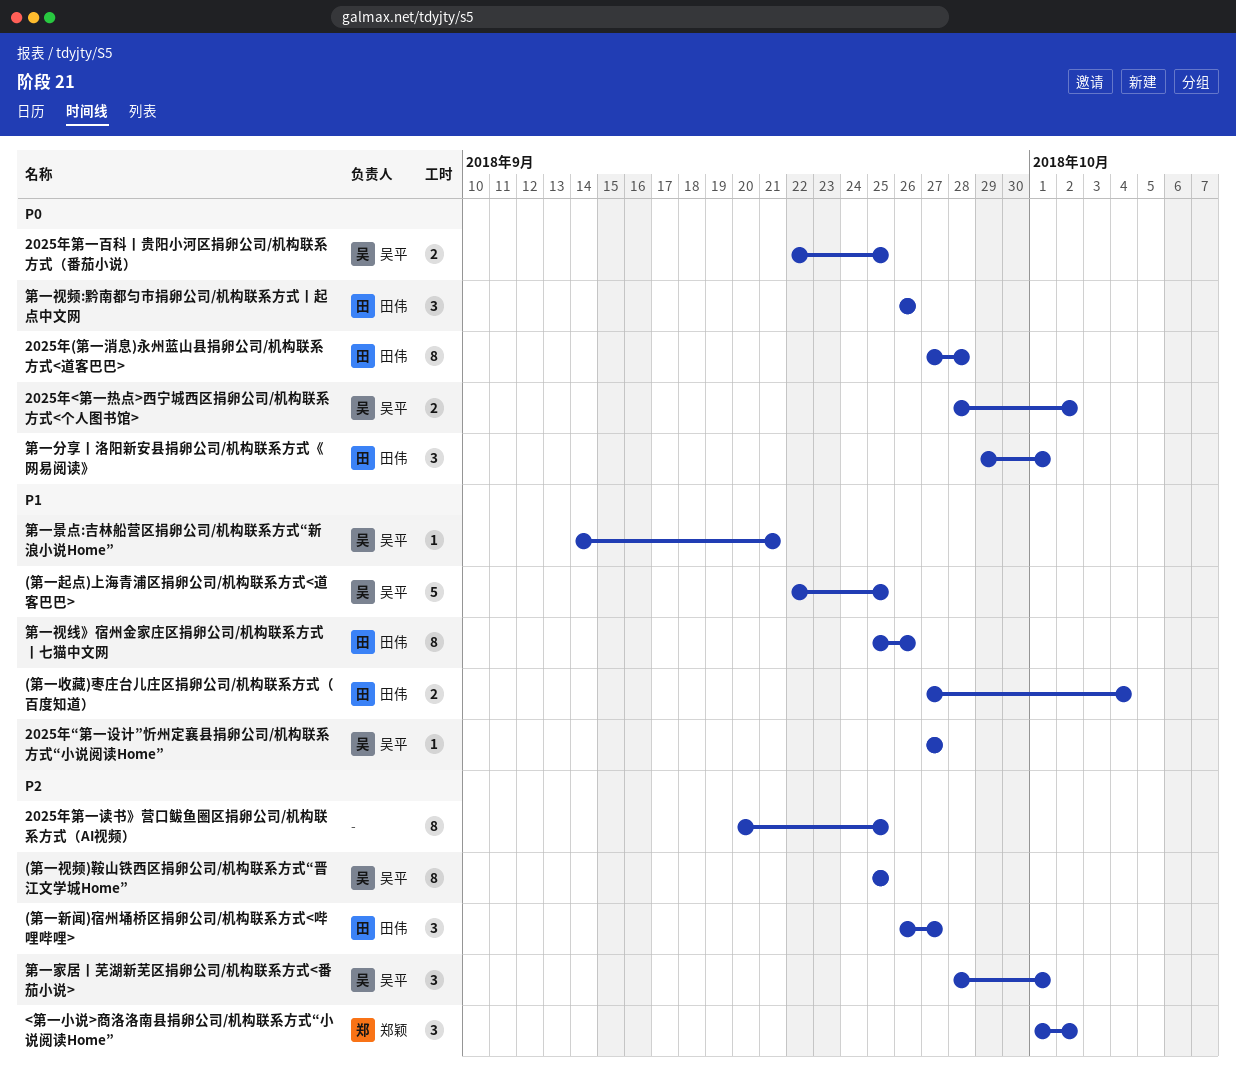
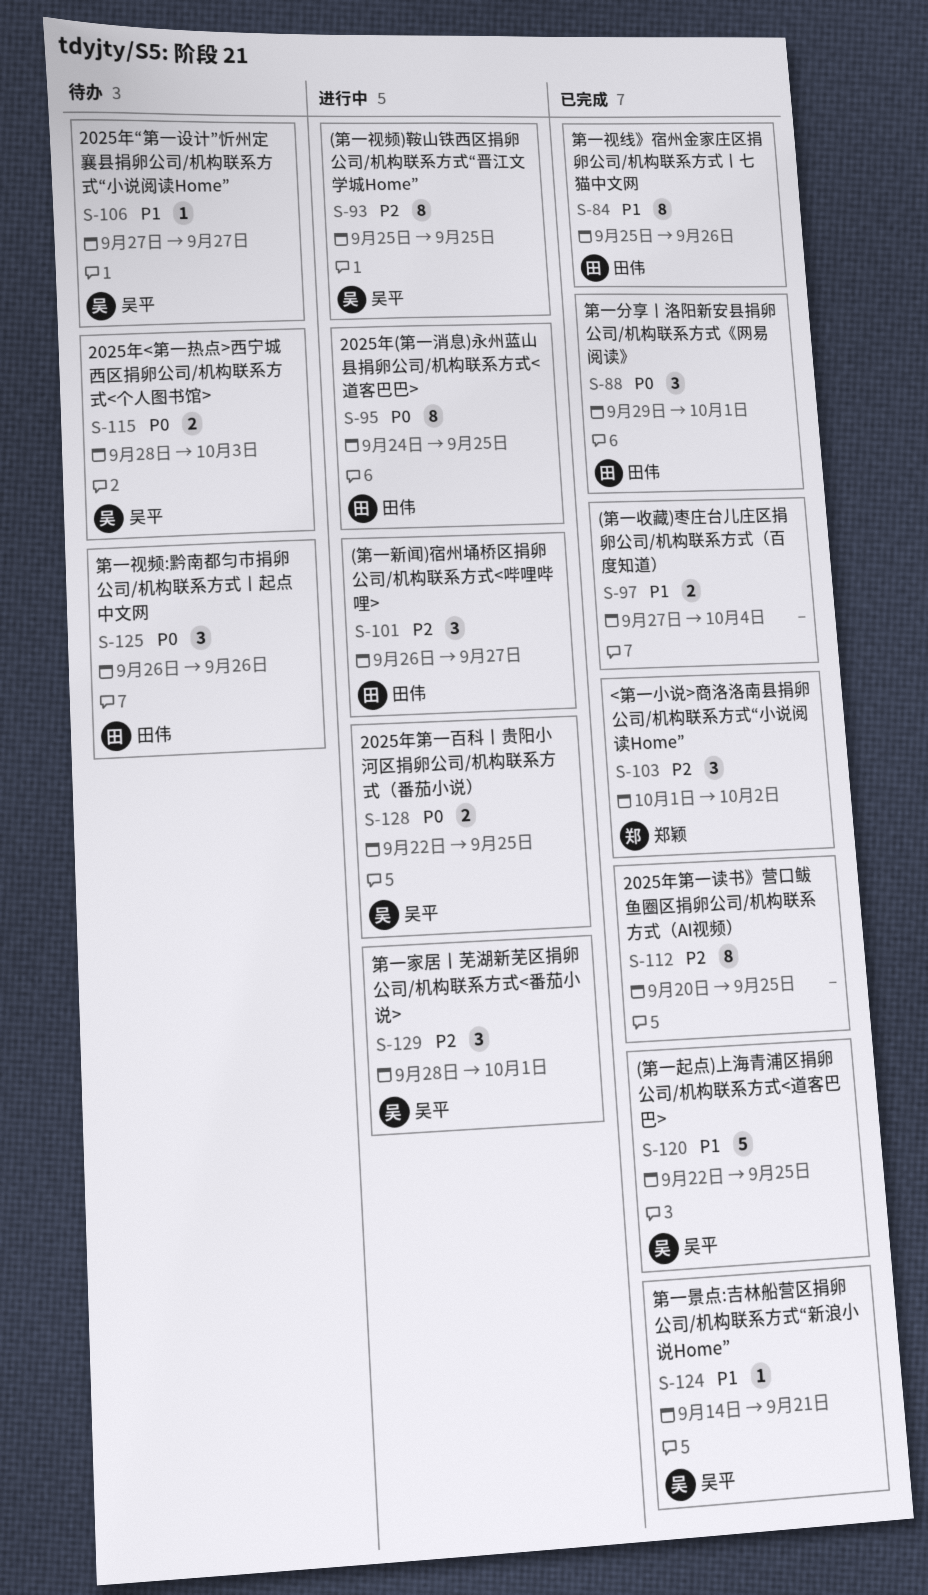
(第一收藏)枣庄台儿庄区捐卵公司/机构联系方式（百度知道）, owner: 田伟 -> none
2025年(第一消息)永州蓝山县捐卵公司/机构联系方式<道客巴巴>, start: Sep 27 -> Sep 24
2025年(第一消息)永州蓝山县捐卵公司/机构联系方式<道客巴巴>, due: Sep 28 -> Sep 25
2025年<第一热点>西宁城西区捐卵公司/机构联系方式<个人图书馆>, due: Oct 2 -> Oct 3

